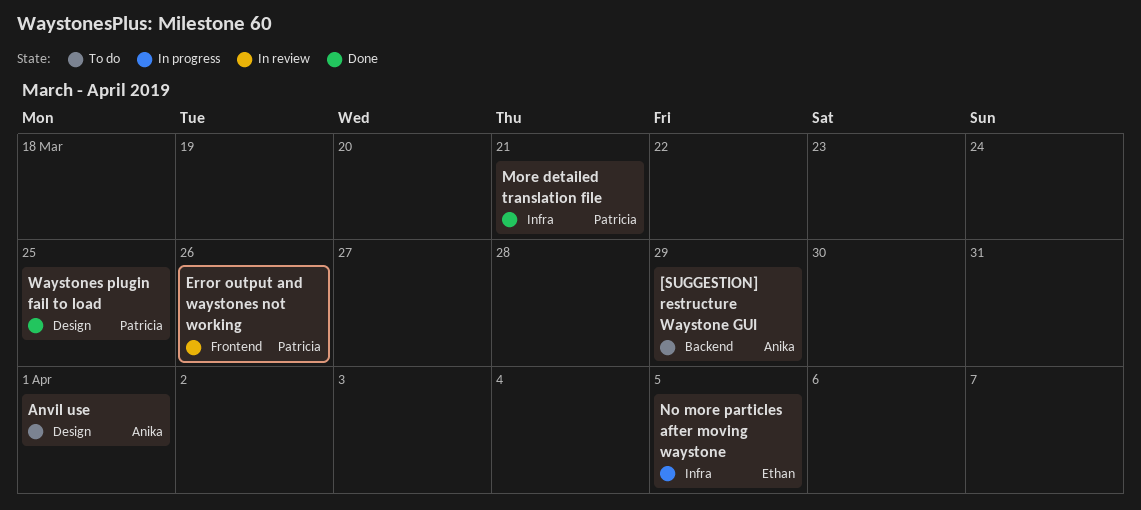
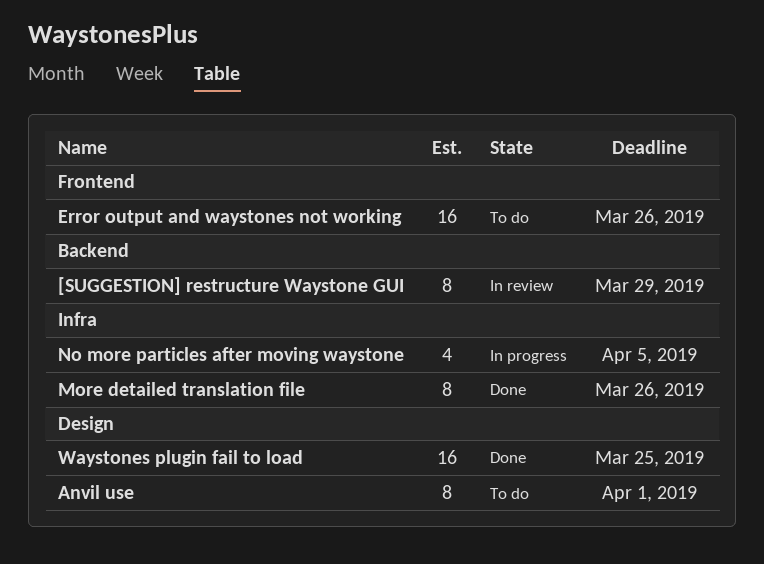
[SUGGESTION] restructure Waystone GUI, status: To do -> In review
Error output and waystones not working, status: In review -> To do
More detailed translation file, due: Mar 21 -> Mar 26

